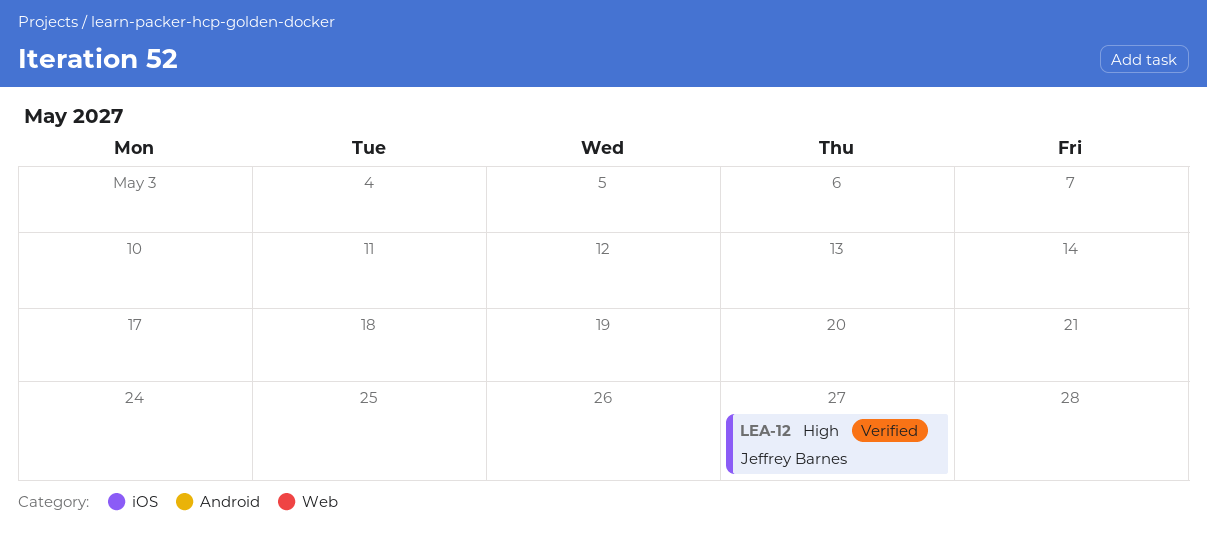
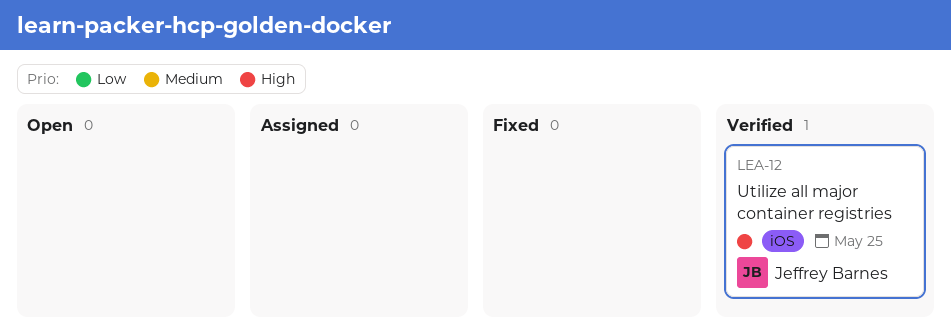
LEA-12, due: May 27 -> May 25

